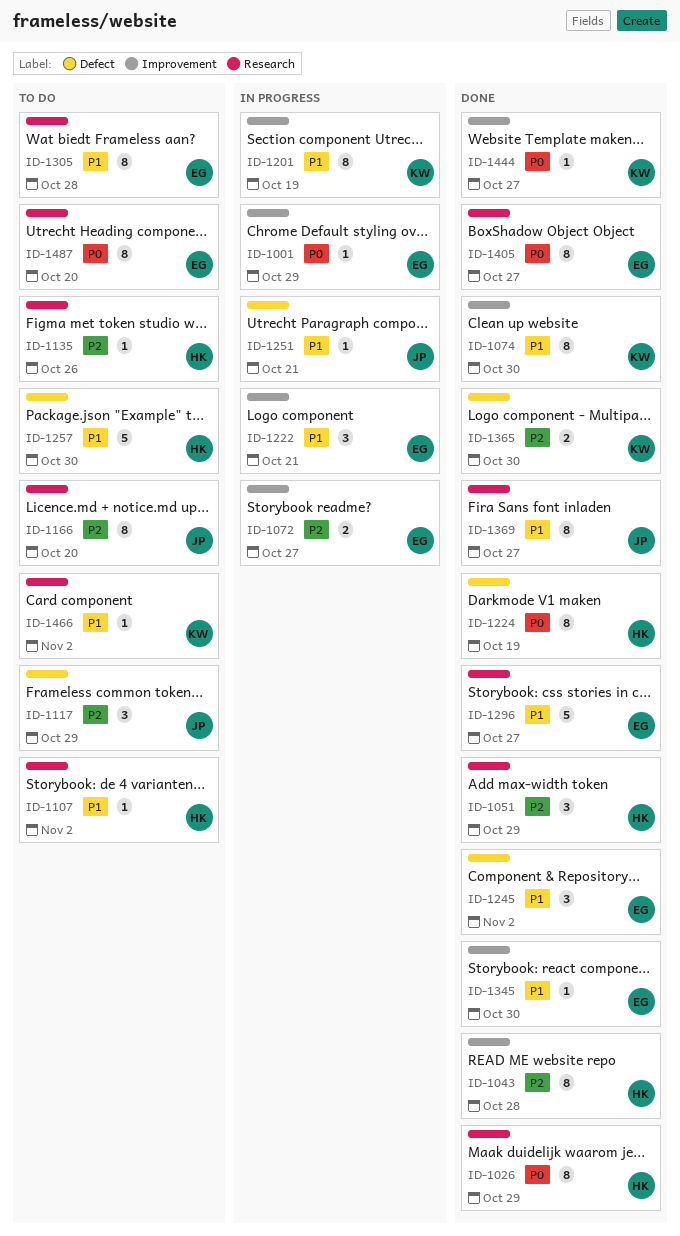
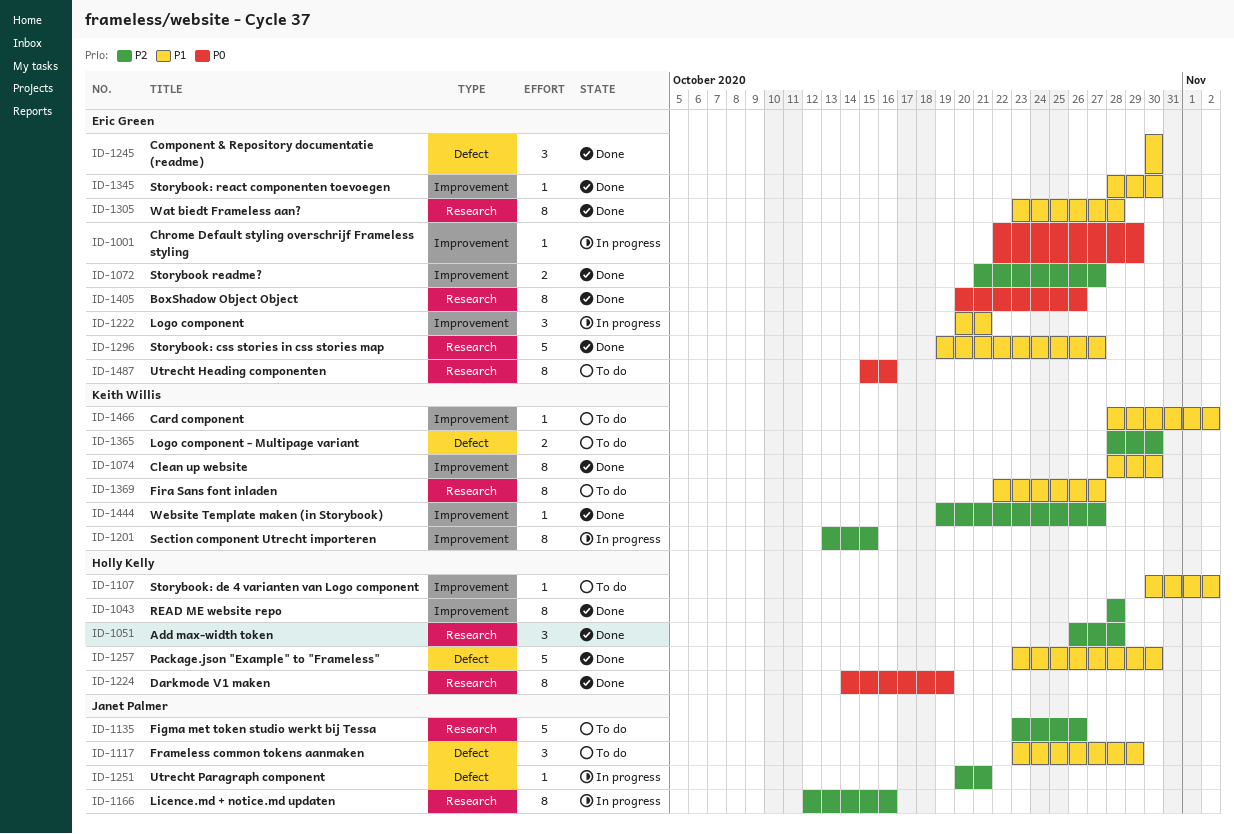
ID-1026: present -> none
ID-1051, due: Oct 29 -> Oct 28
ID-1072, status: In progress -> Done
ID-1107, label: Research -> Improvement
ID-1117, priority: P2 -> P1
ID-1135, owner: Holly Kelly -> Janet Palmer
ID-1135, estimate: 1 -> 5
ID-1166, status: To do -> In progress
ID-1166, due: Oct 20 -> Oct 16
ID-1201, priority: P1 -> P2
ID-1201, due: Oct 19 -> Oct 15
ID-1224, label: Defect -> Research
ID-1245, due: Nov 2 -> Oct 30
ID-1251, priority: P1 -> P2
ID-1257, status: To do -> Done
ID-1305, status: To do -> Done
ID-1365, status: Done -> To do
ID-1369, status: Done -> To do
ID-1369, owner: Janet Palmer -> Keith Willis
ID-1405, due: Oct 27 -> Oct 26
ID-1444, priority: P0 -> P2
ID-1466, label: Research -> Improvement
ID-1487, due: Oct 20 -> Oct 16

